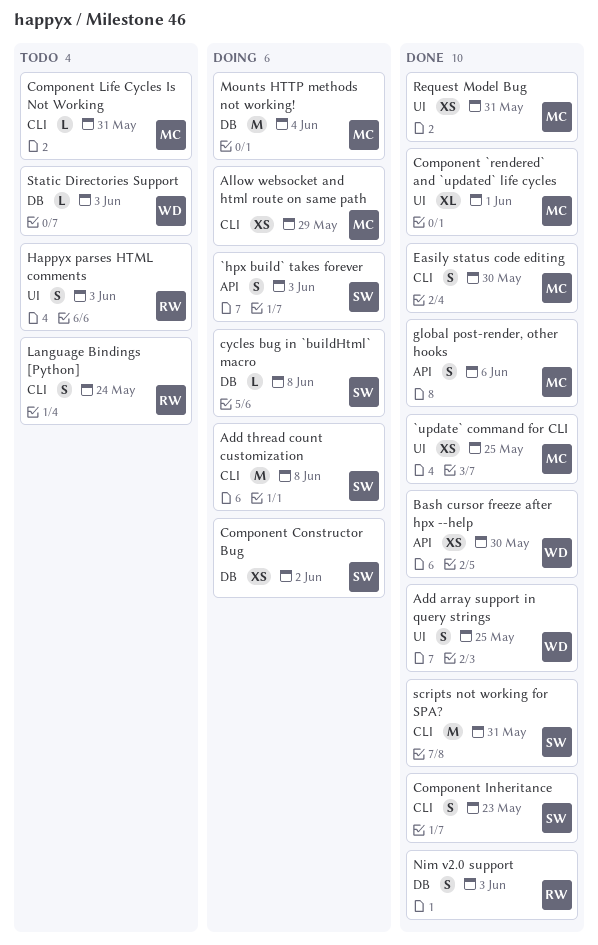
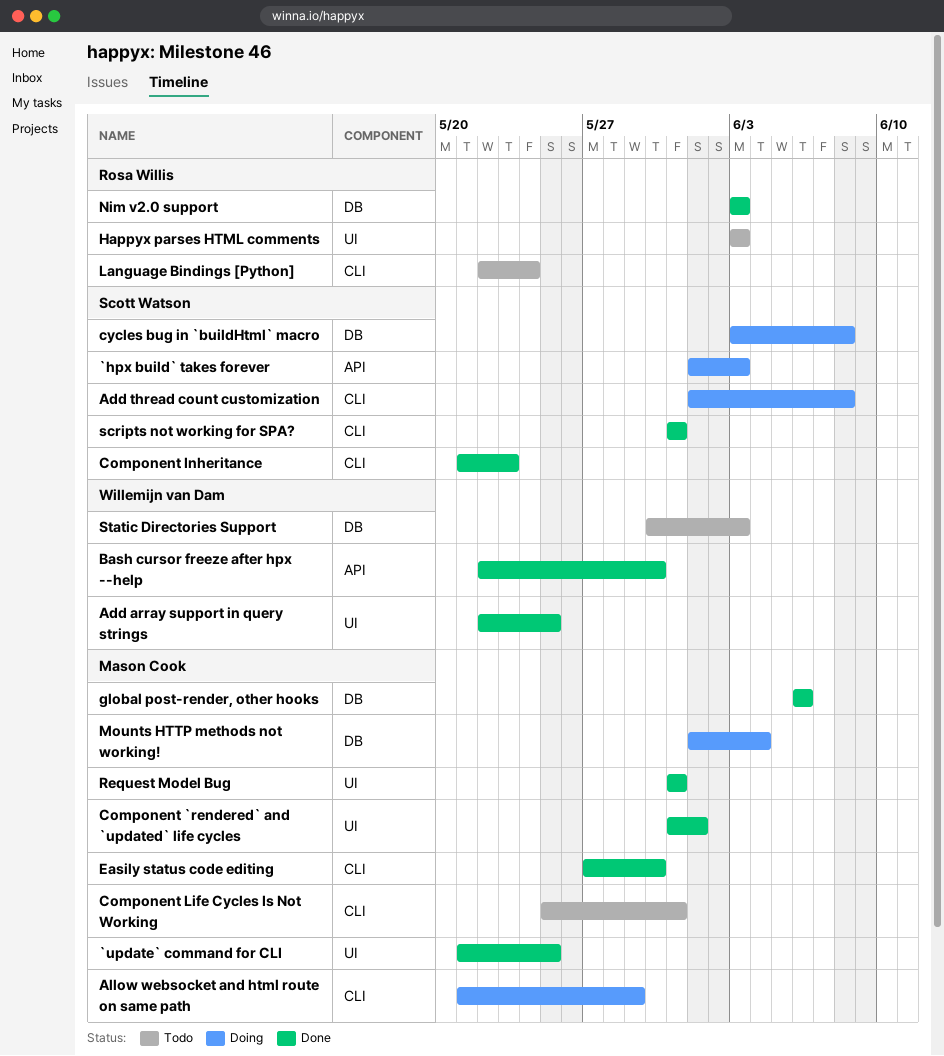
Component Constructor Bug: present -> none
global post-render, other hooks, label: API -> DB

